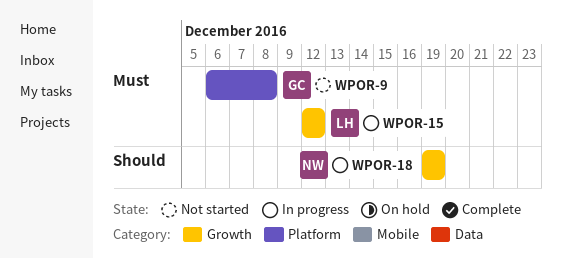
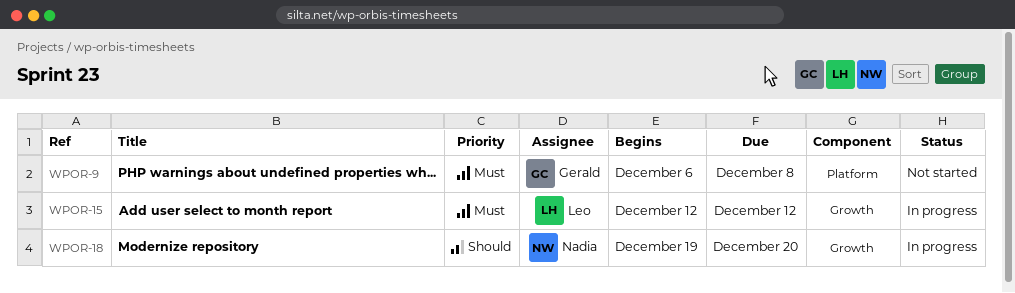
WPOR-18, due: Dec 19 -> Dec 20

